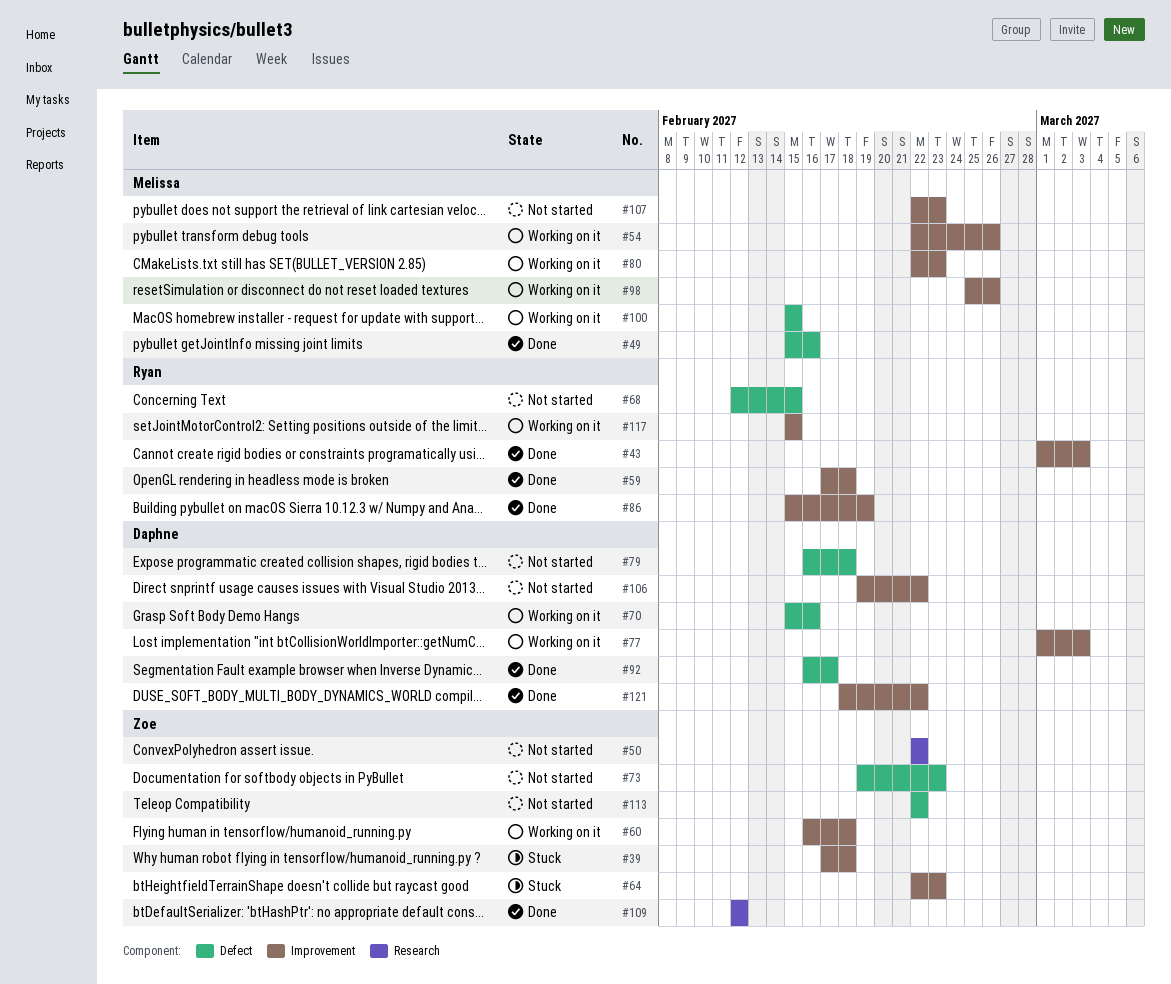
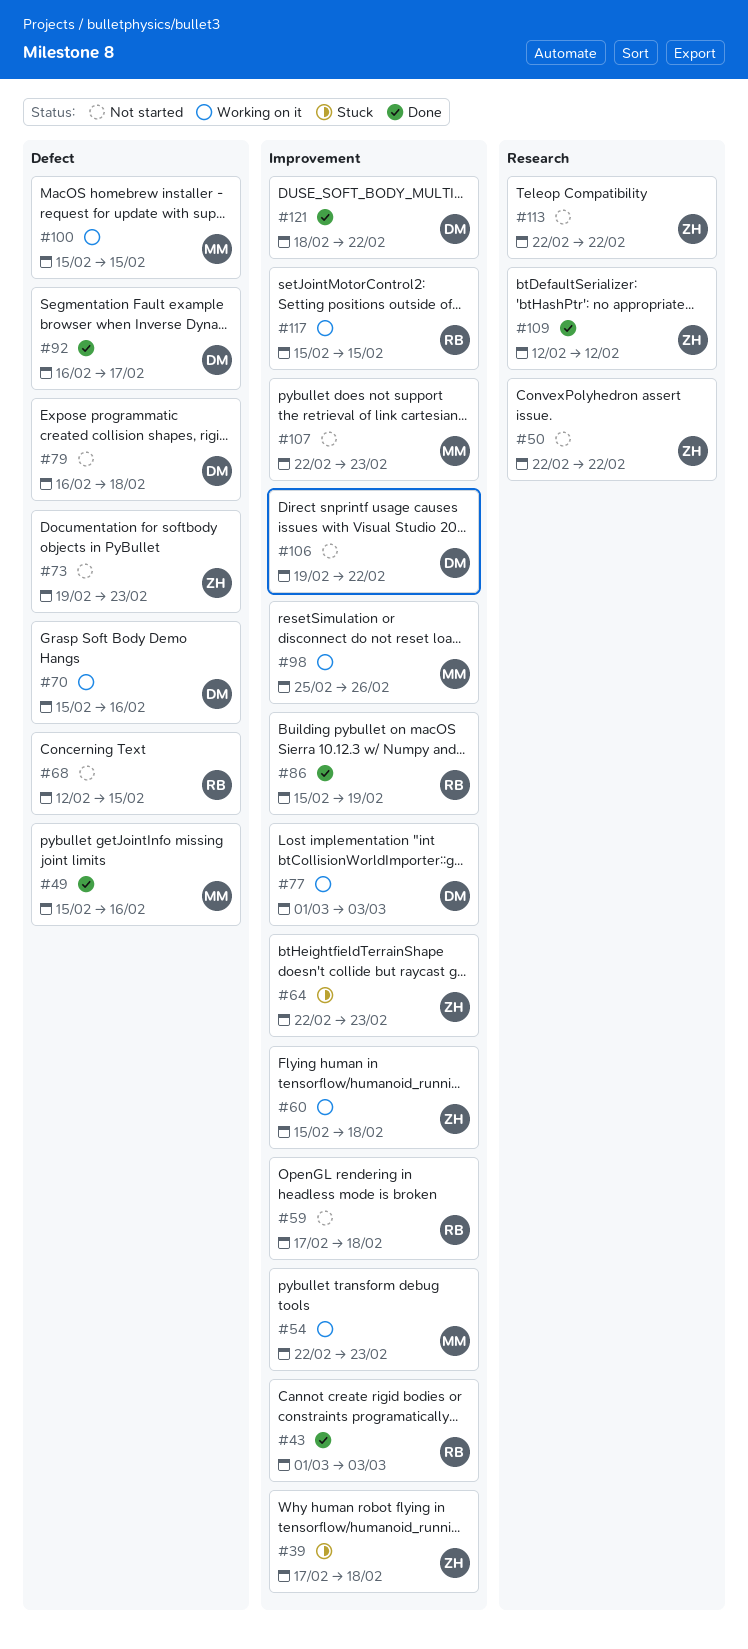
#54, due: Feb 26 -> Feb 23
#59, status: Done -> Not started
#60, start: Feb 16 -> Feb 15
#80: present -> none
#113, label: Defect -> Research

